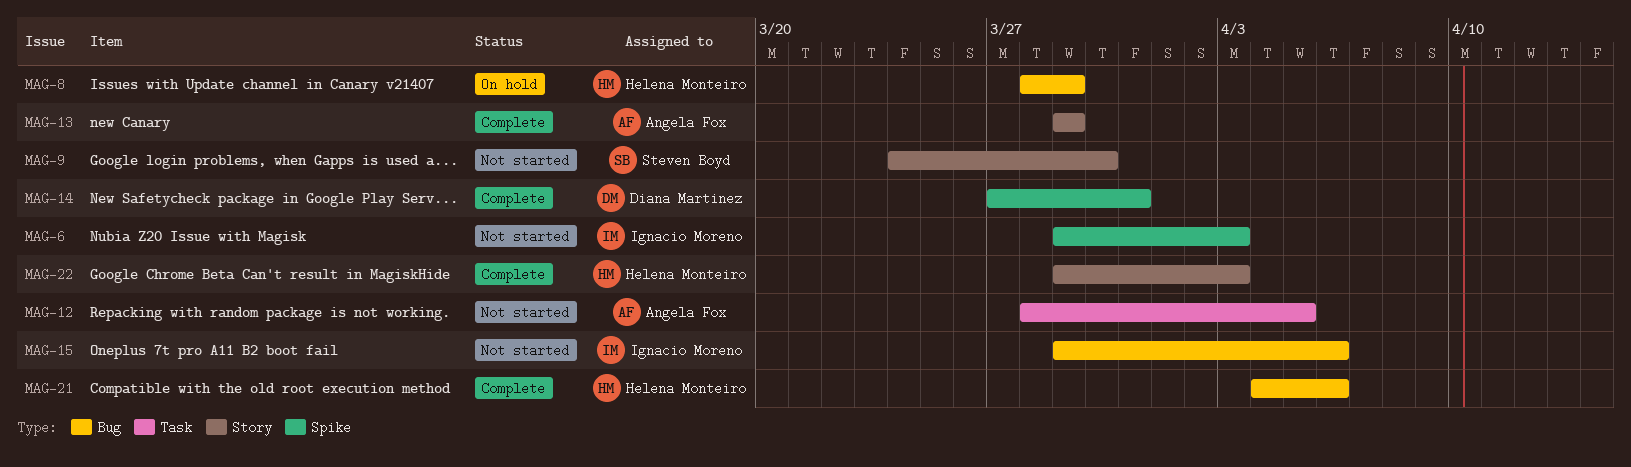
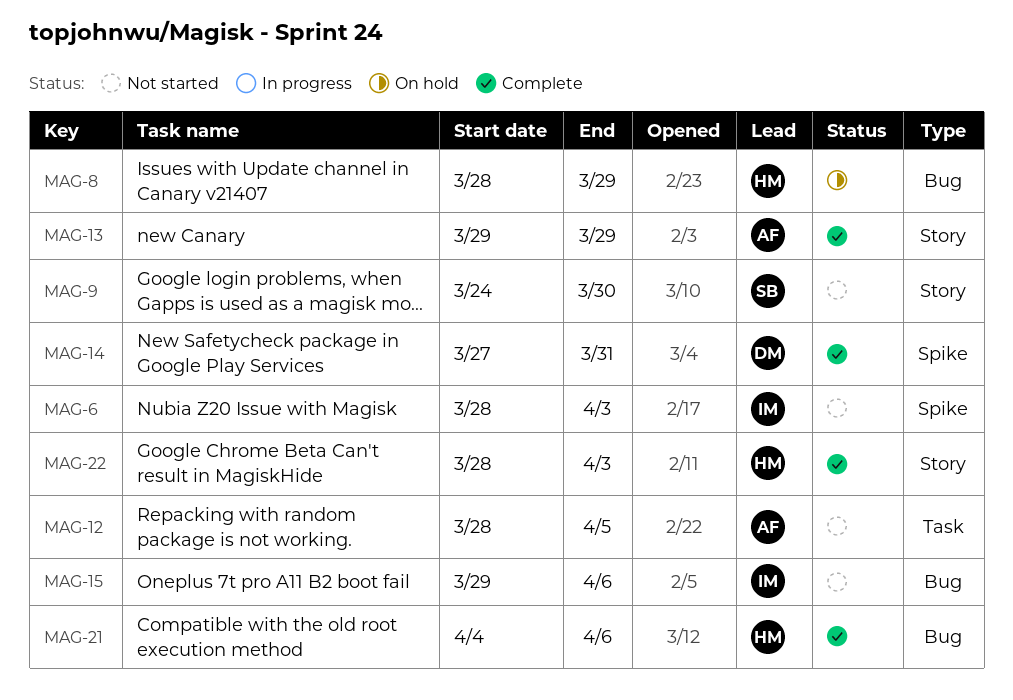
MAG-6, start: Mar 29 -> Mar 28
MAG-22, start: Mar 29 -> Mar 28

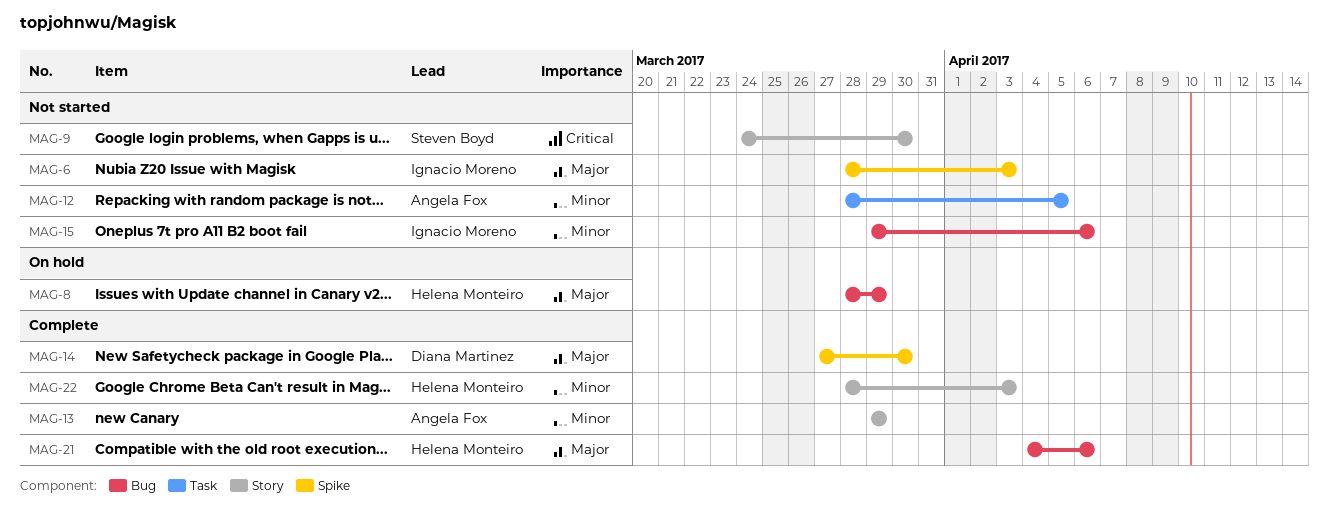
MAG-14, due: Mar 31 -> Mar 30

